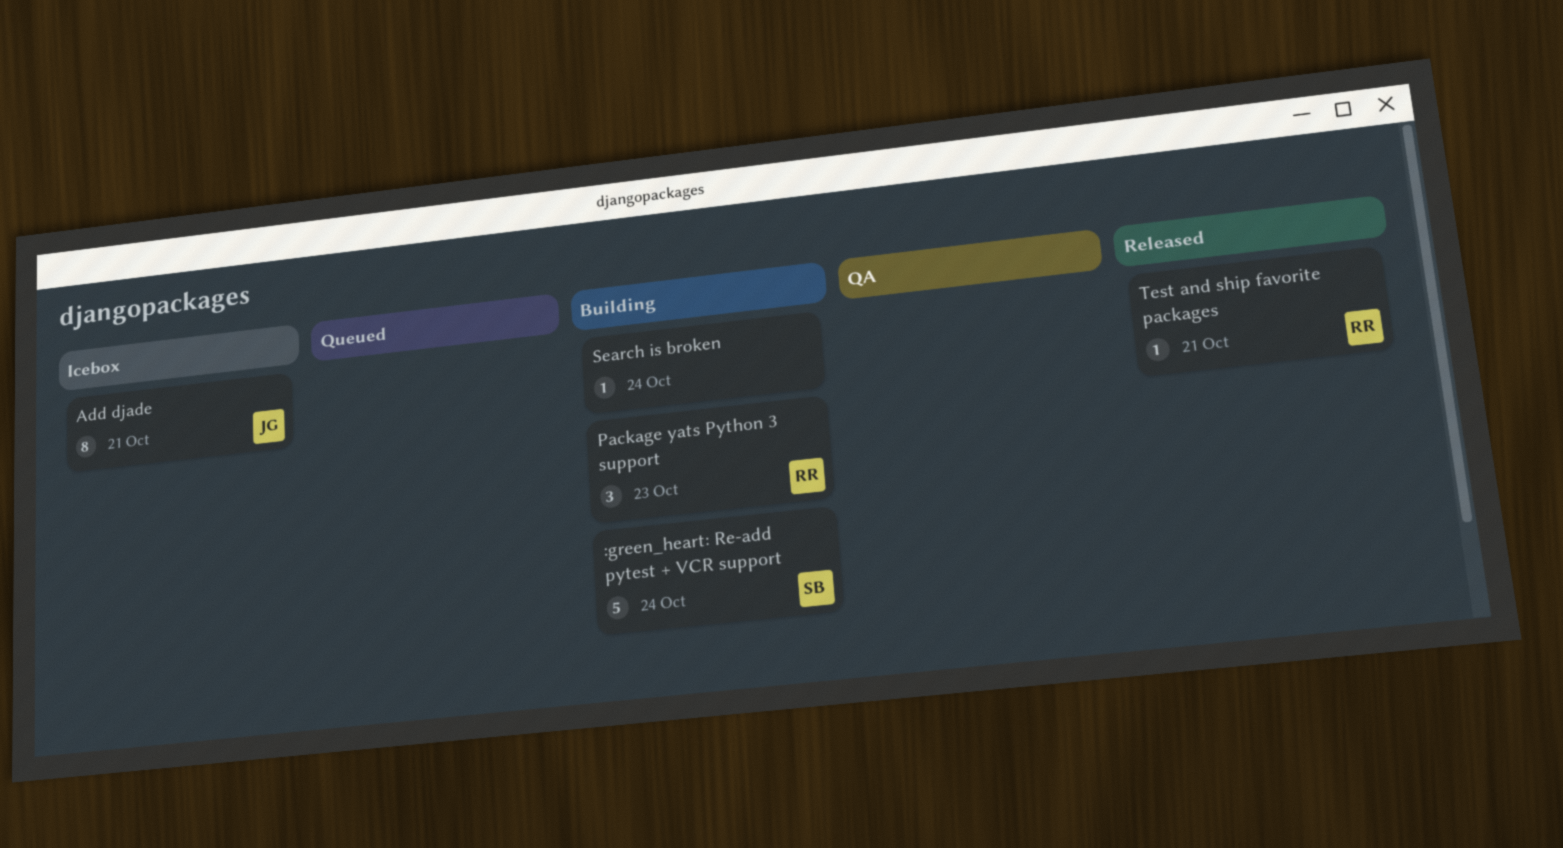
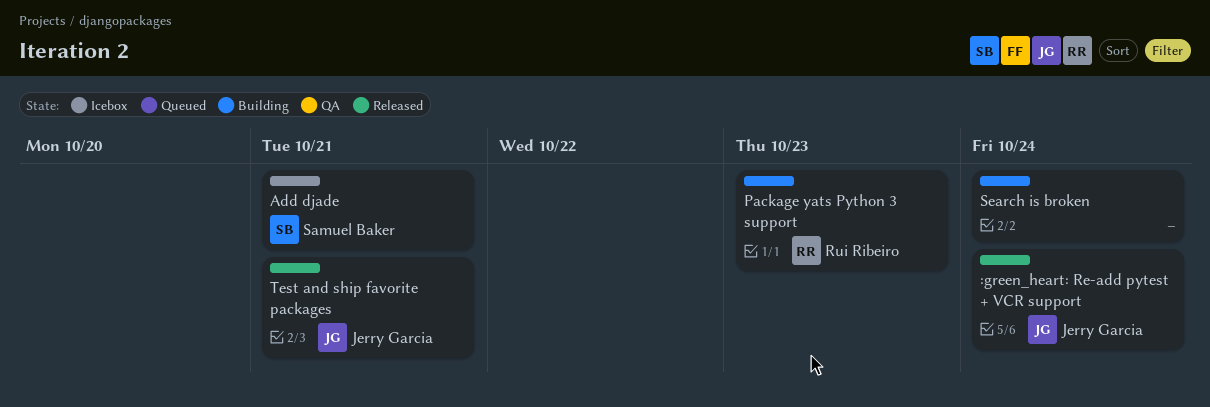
:green_heart: Re-add pytest + VCR support, status: Building -> Released
:green_heart: Re-add pytest + VCR support, owner: Samuel Baker -> Jerry Garcia
Add djade, owner: Jerry Garcia -> Samuel Baker
Test and ship favorite packages, owner: Rui Ribeiro -> Jerry Garcia

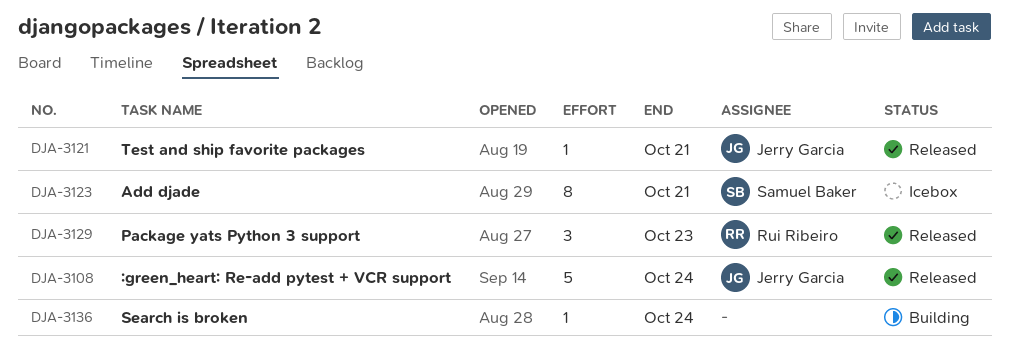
Package yats Python 3 support, status: Building -> Released

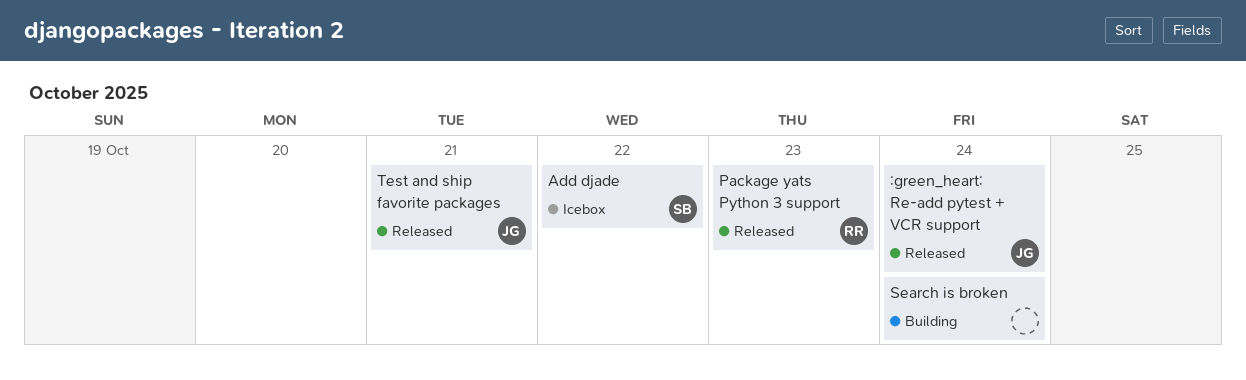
Add djade, due: Oct 21 -> Oct 22

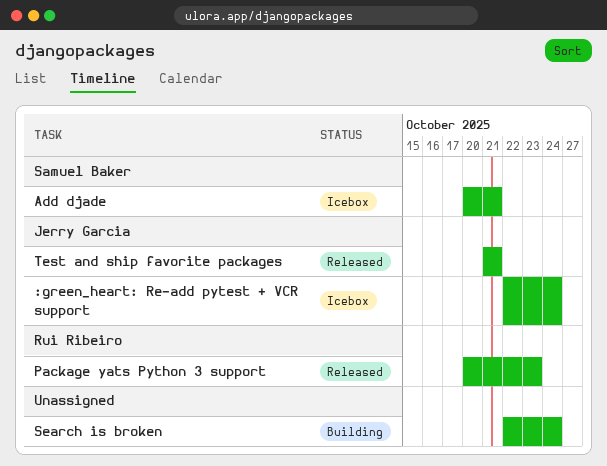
:green_heart: Re-add pytest + VCR support, status: Released -> Icebox
Add djade, due: Oct 22 -> Oct 21

